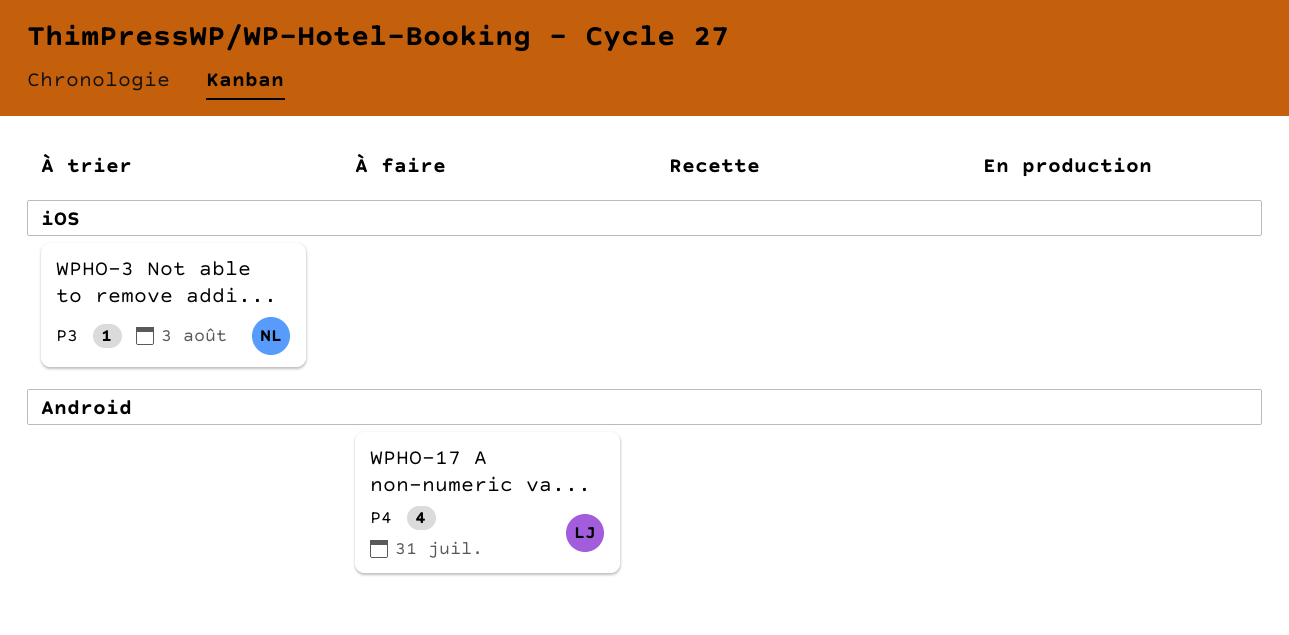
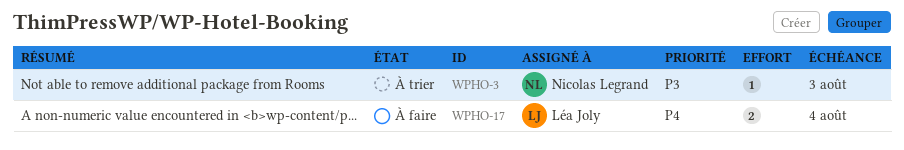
WPHO-17, estimate: 4 -> 2
WPHO-17, due: Jul 31 -> Aug 4

